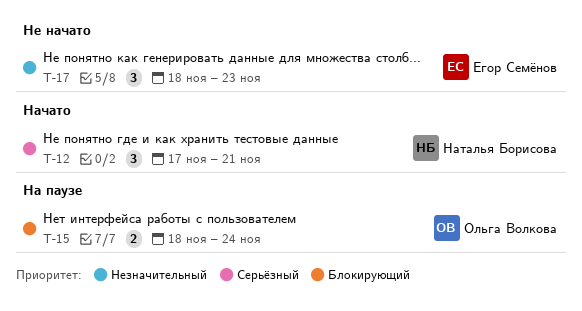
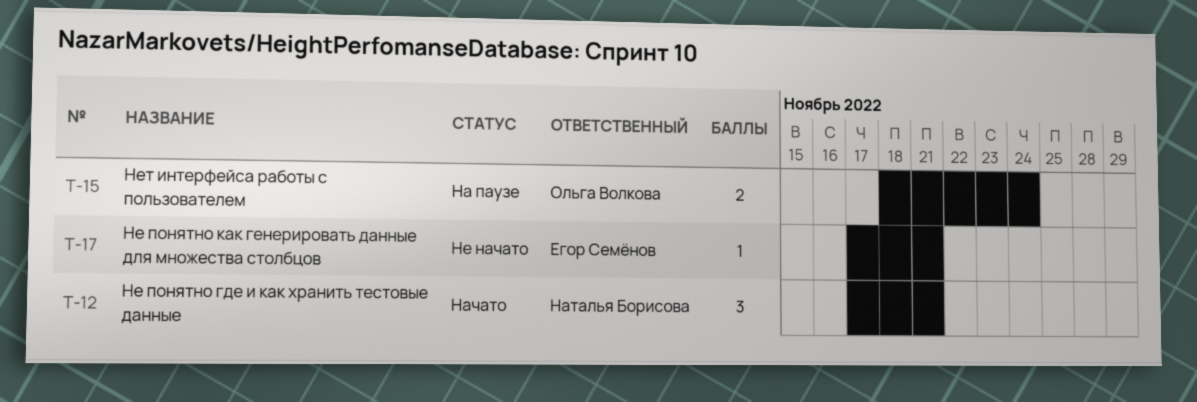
T-17, estimate: 3 -> 1
T-17, start: Nov 18 -> Nov 17
T-17, due: Nov 23 -> Nov 21

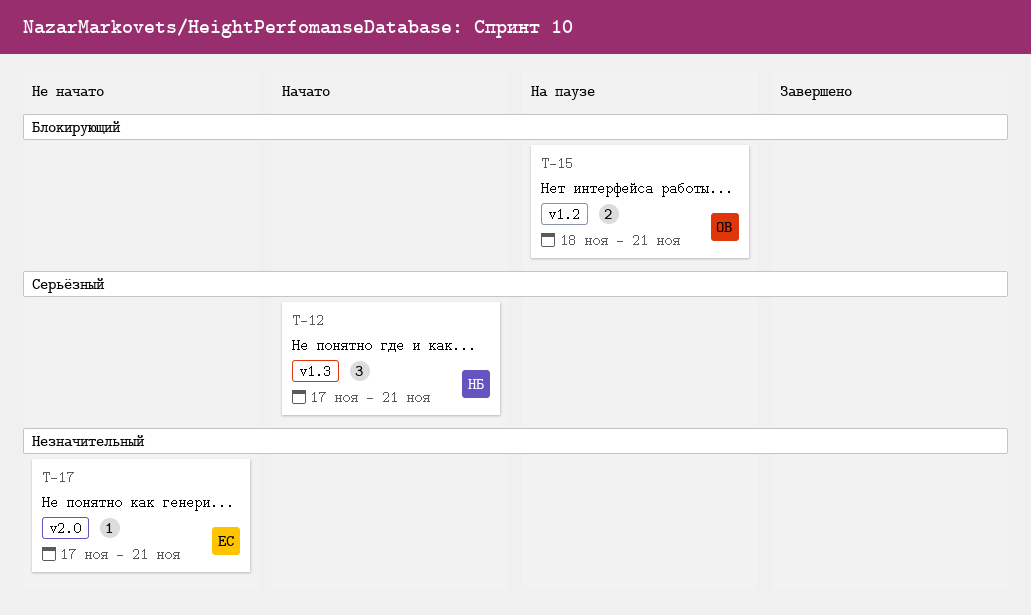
T-15, due: Nov 24 -> Nov 21

